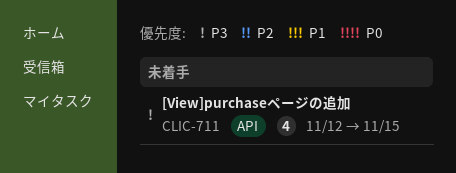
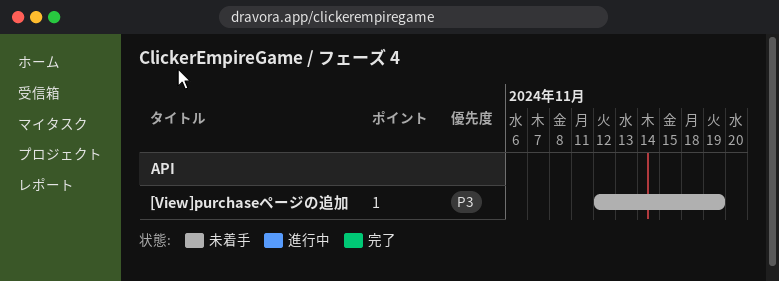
[View]purchaseページの追加, estimate: 4 -> 1
[View]purchaseページの追加, due: Nov 15 -> Nov 19

